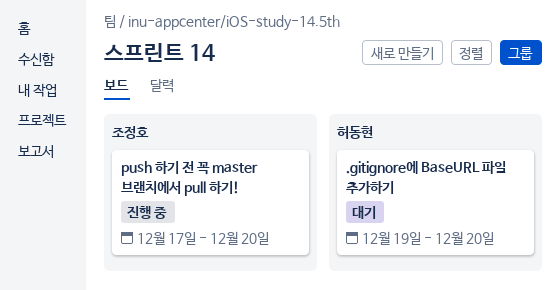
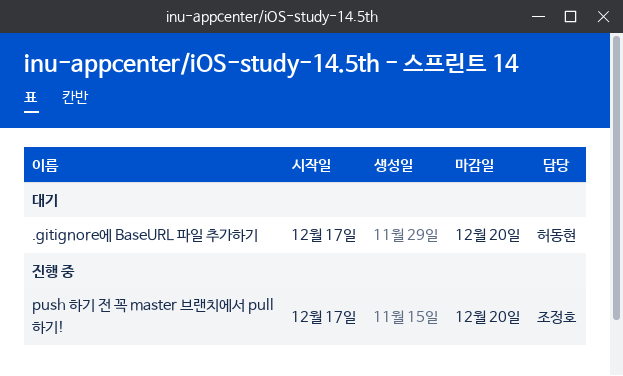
.gitignore에 BaseURL 파일 추가하기, start: Dec 19 -> Dec 17

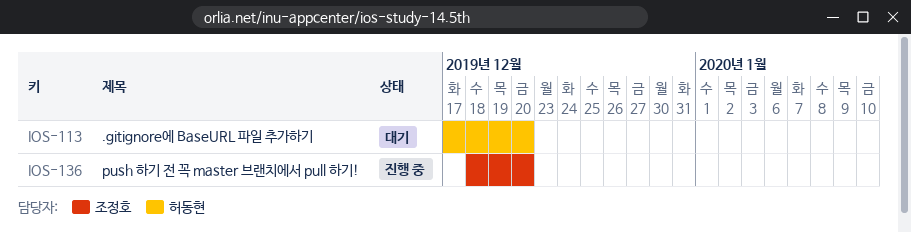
push 하기 전 꼭 master 브랜치에서 pull 하기!, start: Dec 17 -> Dec 18

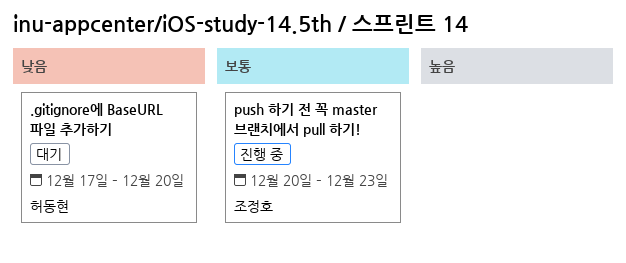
push 하기 전 꼭 master 브랜치에서 pull 하기!, start: Dec 18 -> Dec 20
push 하기 전 꼭 master 브랜치에서 pull 하기!, due: Dec 20 -> Dec 23

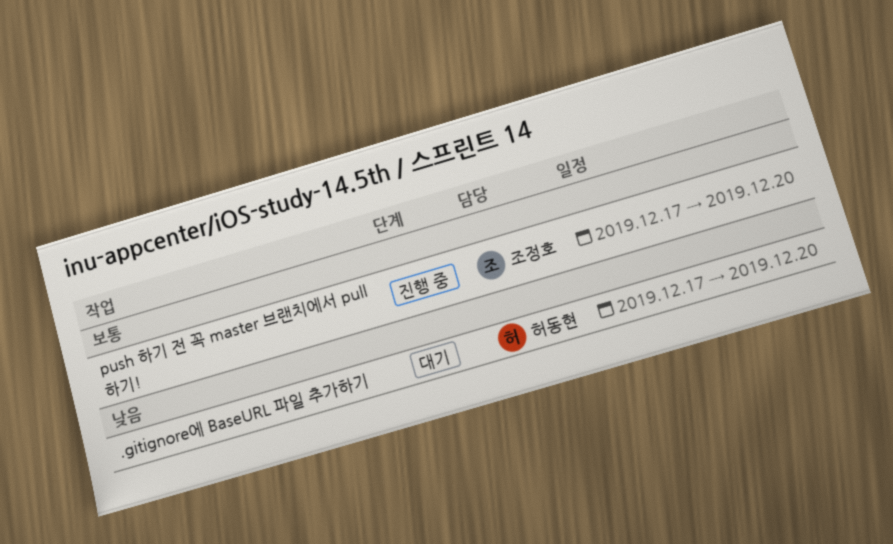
push 하기 전 꼭 master 브랜치에서 pull 하기!, start: Dec 20 -> Dec 17
push 하기 전 꼭 master 브랜치에서 pull 하기!, due: Dec 23 -> Dec 20

